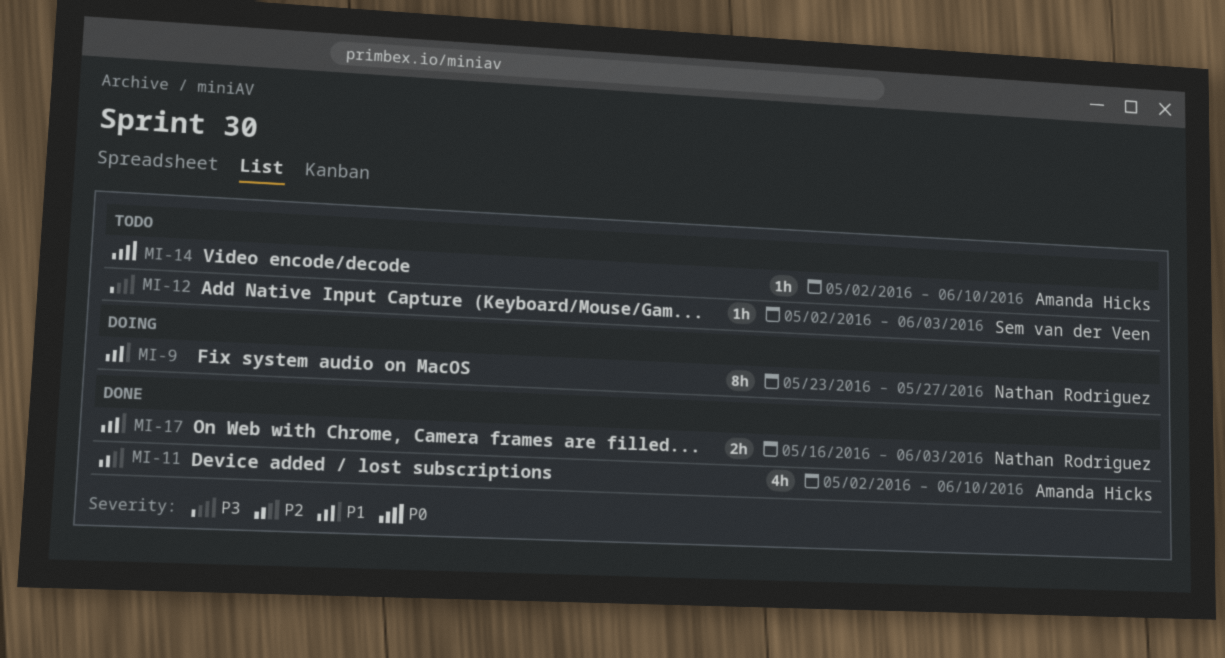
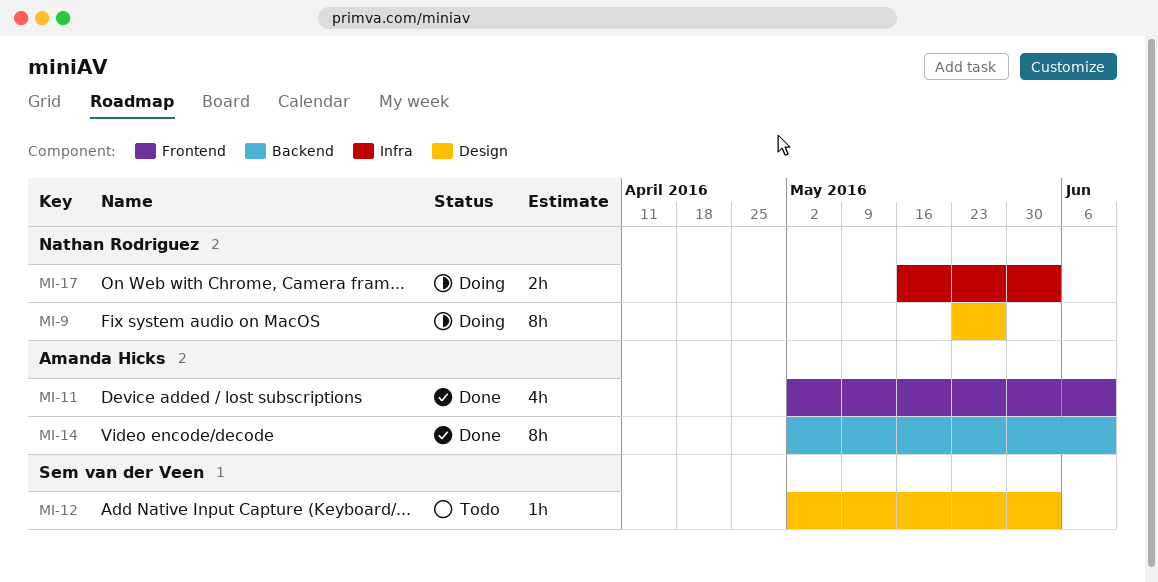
MI-14, status: Todo -> Done
MI-14, estimate: 1h -> 8h
MI-17, status: Done -> Doing

